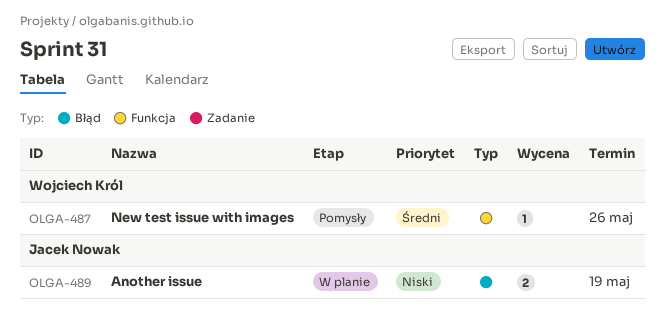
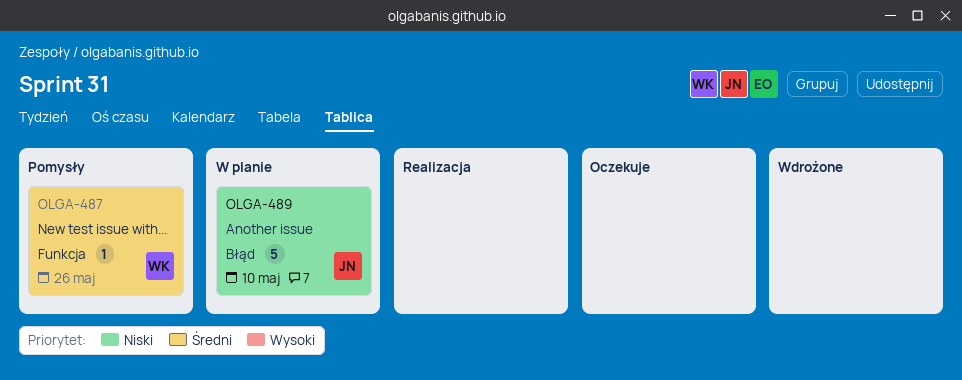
OLGA-489, estimate: 2 -> 5
OLGA-489, due: May 19 -> May 10

